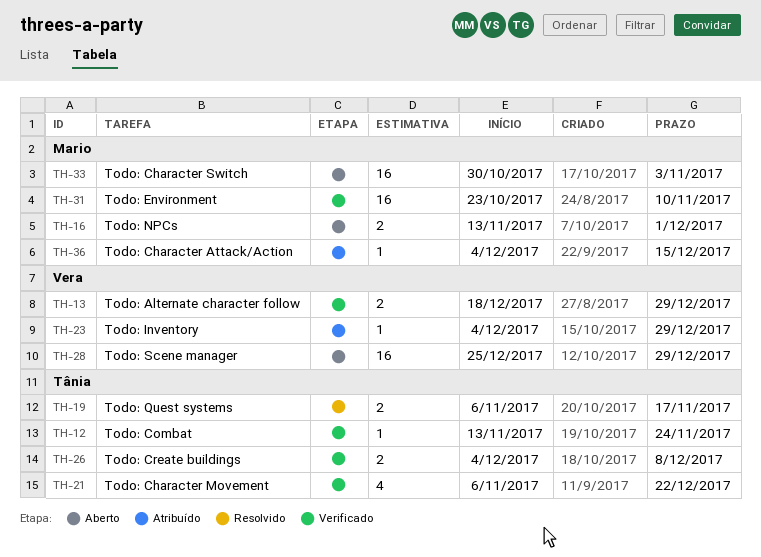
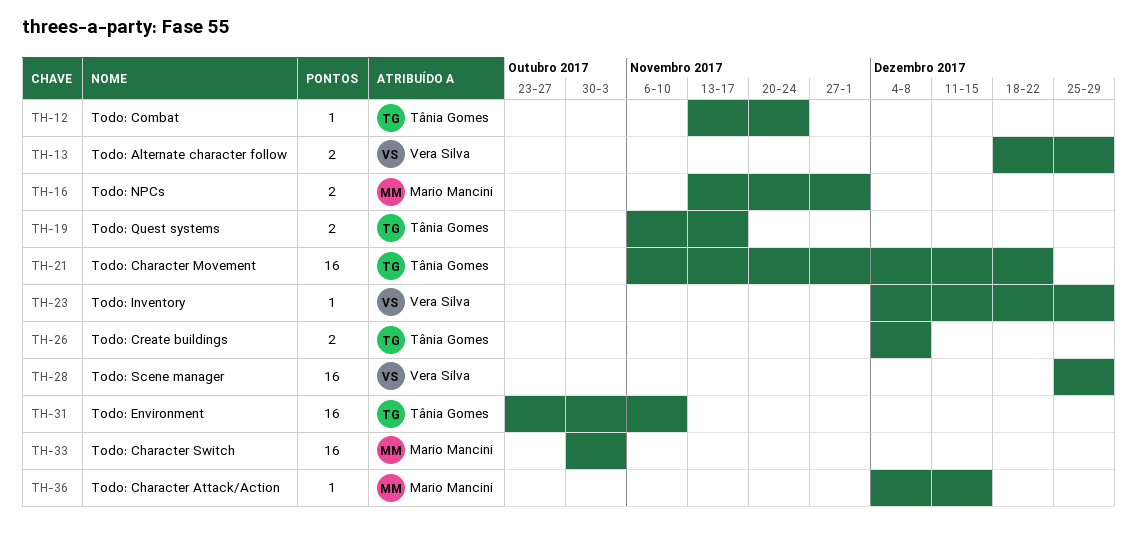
TH-21, estimate: 4 -> 16
TH-31, owner: Mario Mancini -> Tânia Gomes

